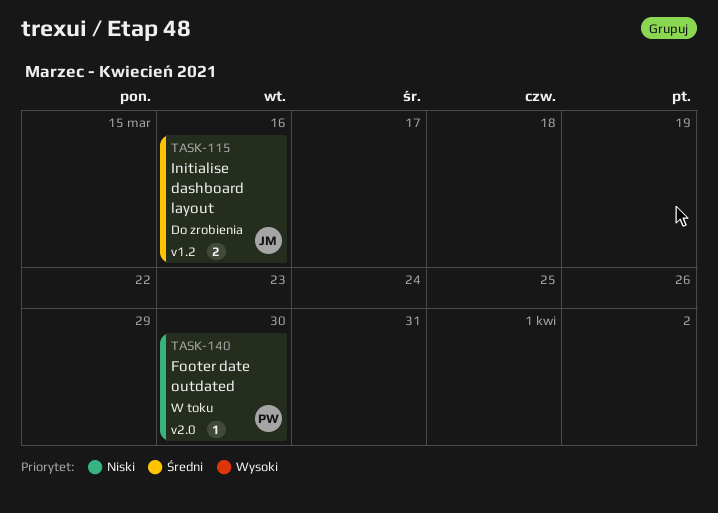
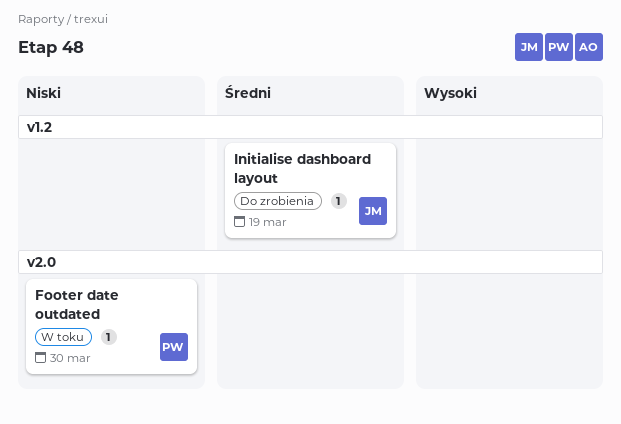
Initialise dashboard layout, estimate: 2 -> 1
Initialise dashboard layout, due: Mar 16 -> Mar 19

